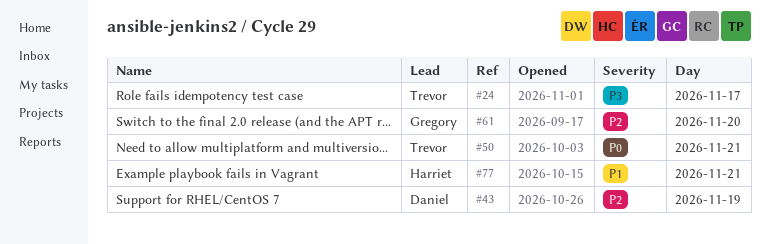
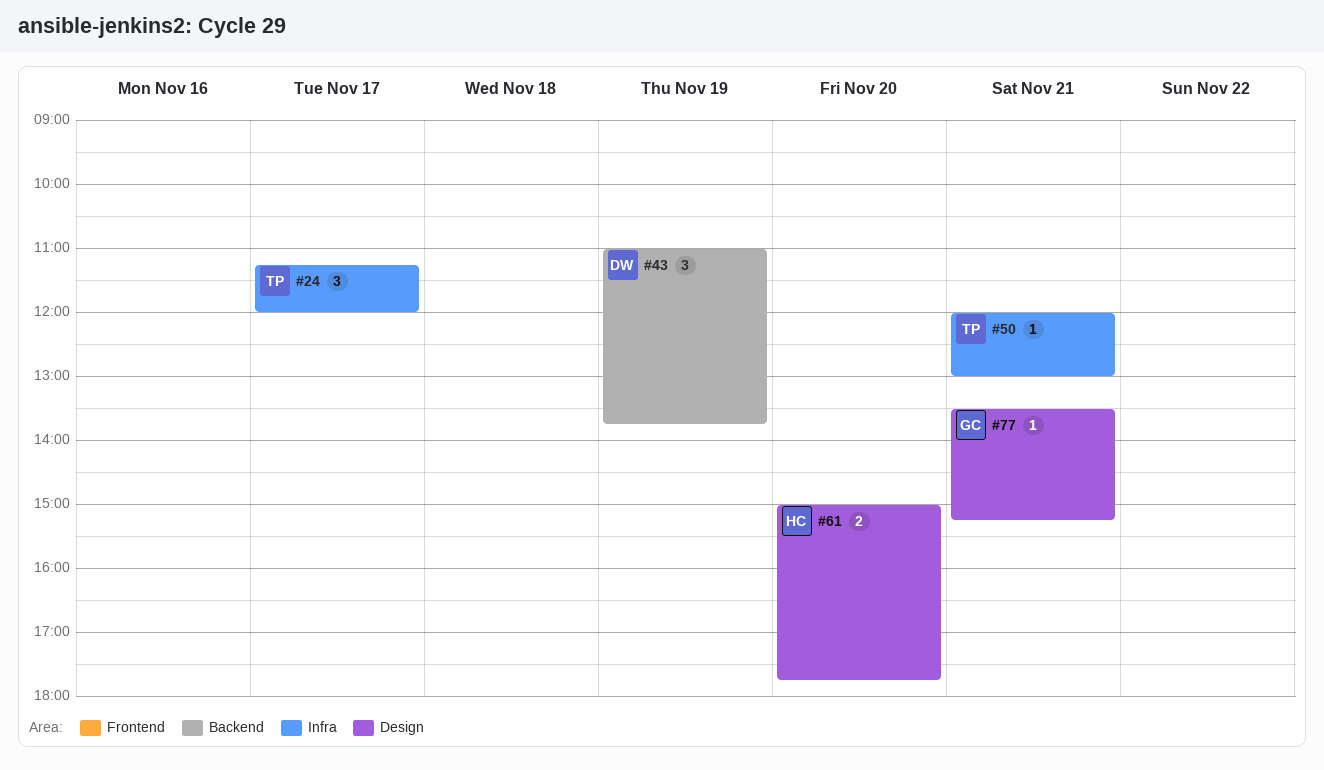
#61, owner: Gregory -> Harriet
#77, owner: Harriet -> Gregory

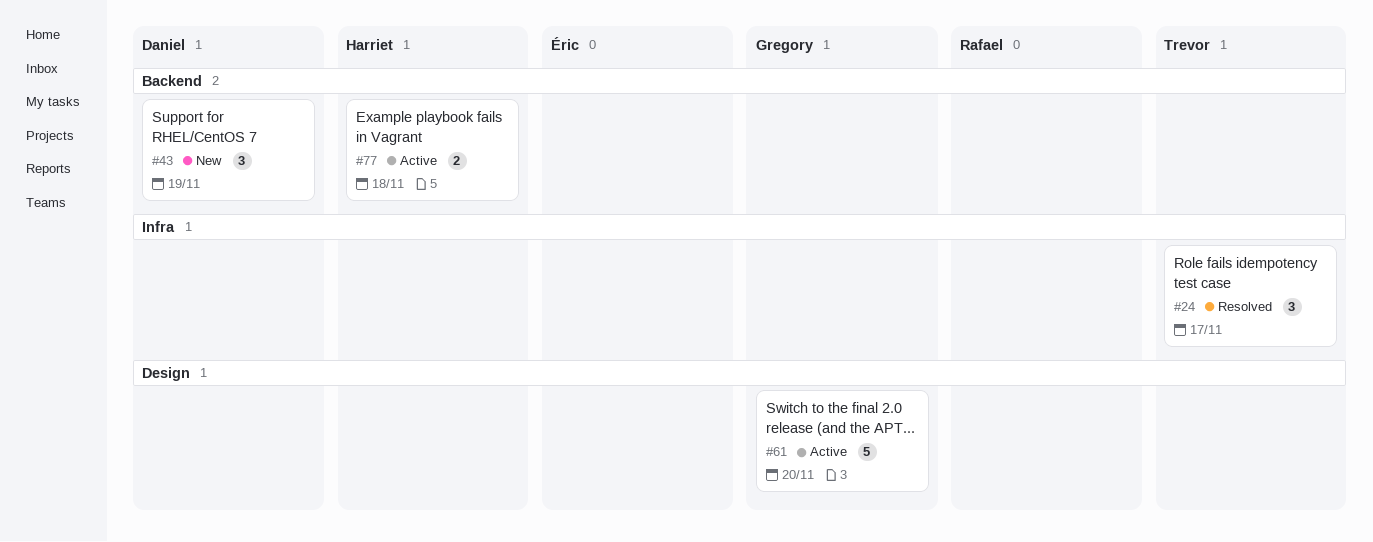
#50: present -> none
#61, owner: Harriet -> Gregory
#61, estimate: 2 -> 5
#77, owner: Gregory -> Harriet
#77, label: Design -> Backend
#77, estimate: 1 -> 2
#77, day: Nov 21 -> Nov 18

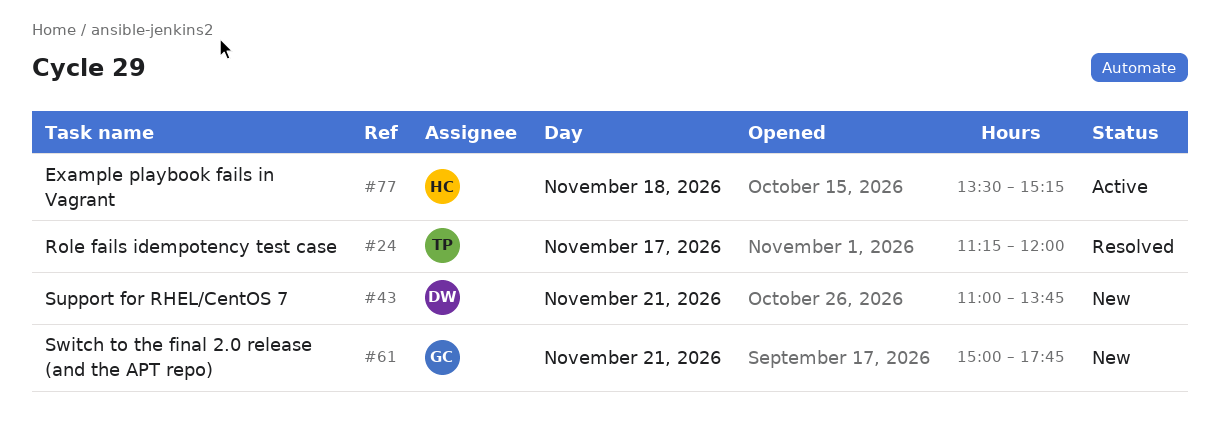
#43, day: Nov 19 -> Nov 21
#61, status: Active -> New
#61, day: Nov 20 -> Nov 21

